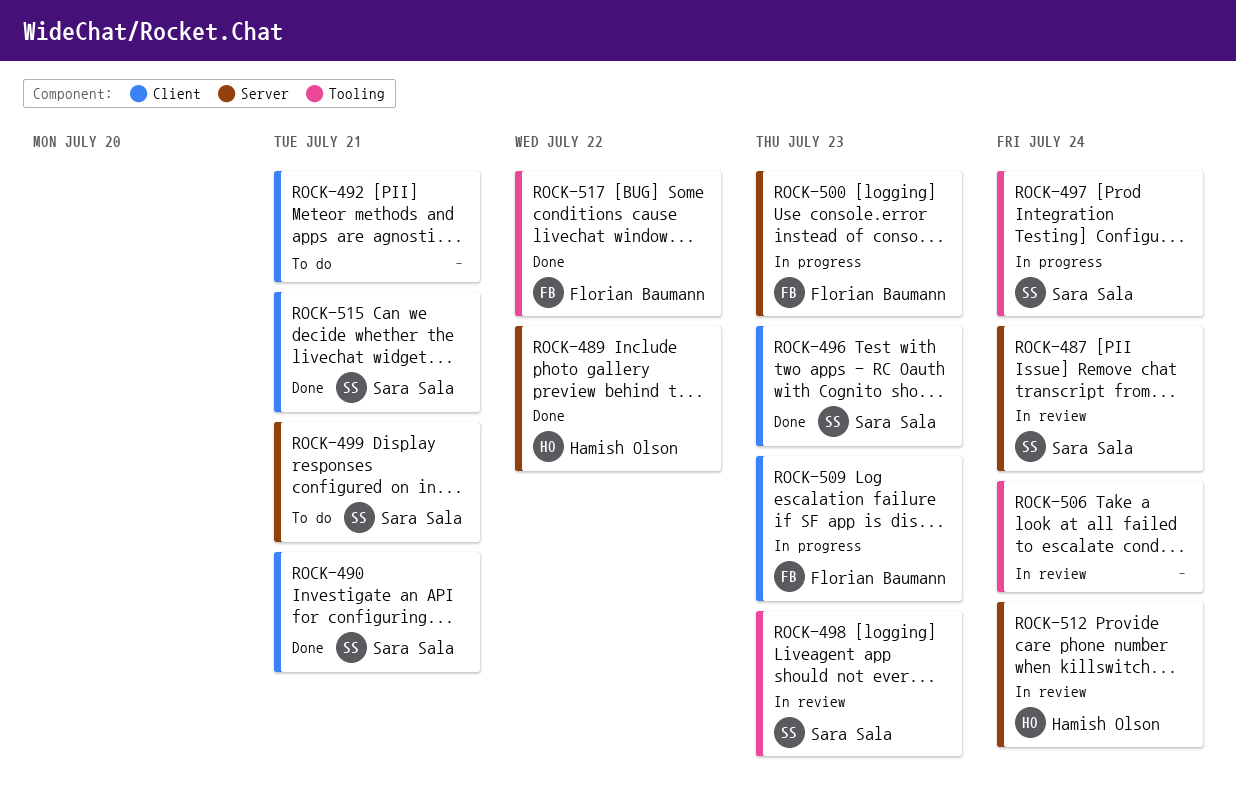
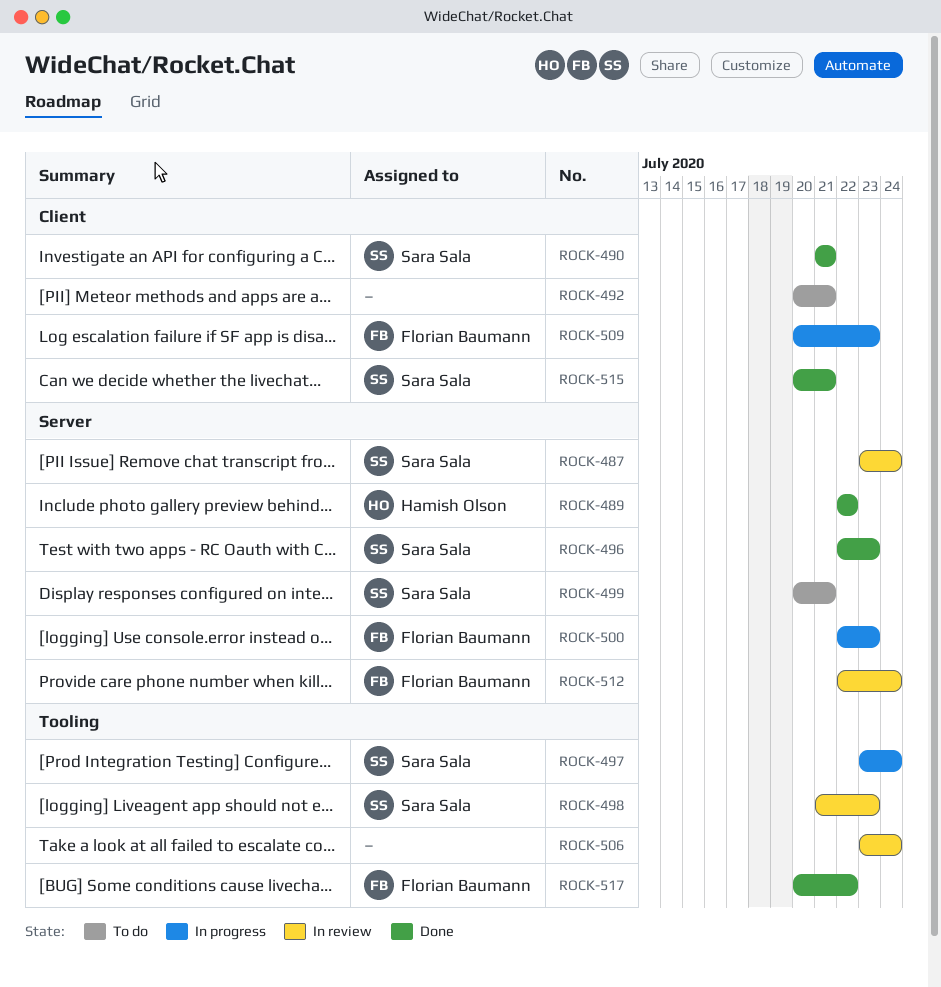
ROCK-496, label: Client -> Server
ROCK-512, owner: Hamish Olson -> Florian Baumann

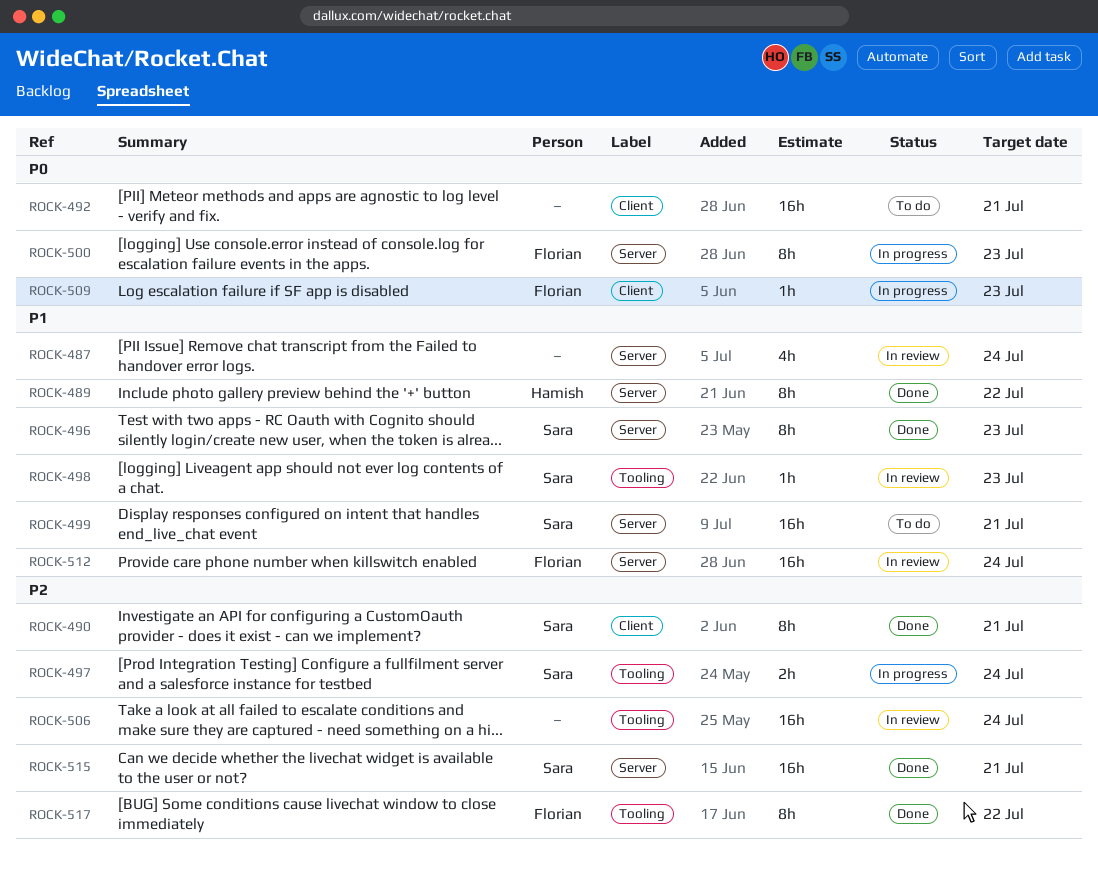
ROCK-487, owner: Sara Sala -> none
ROCK-515, label: Client -> Server

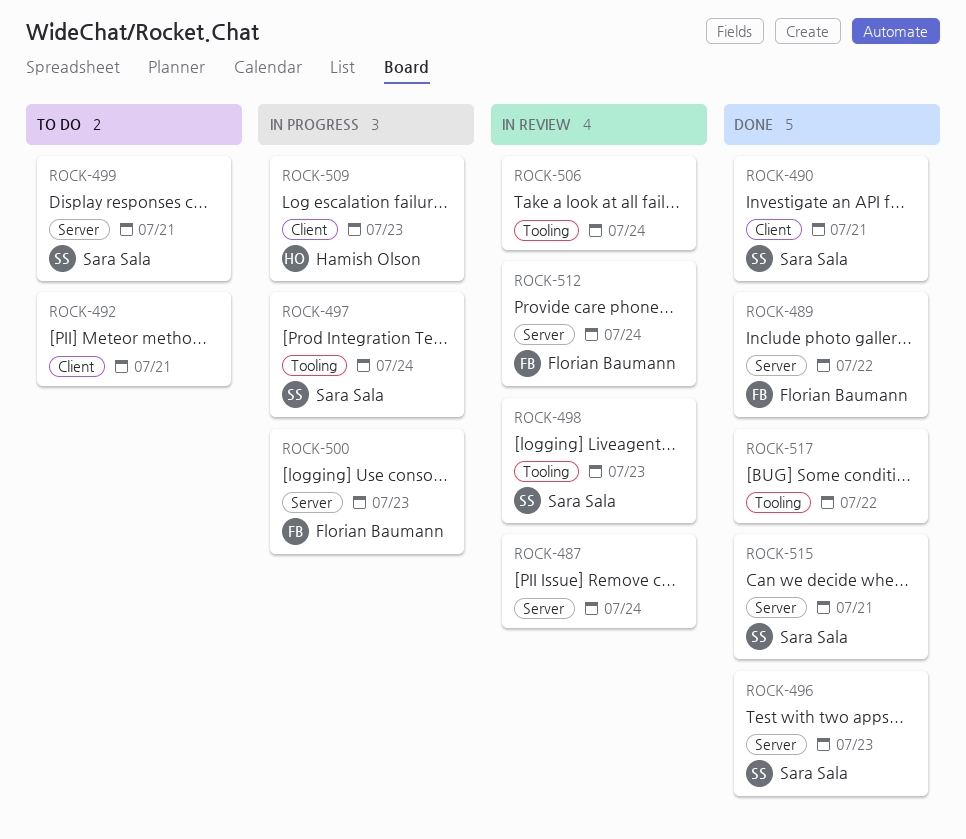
ROCK-489, owner: Hamish Olson -> Florian Baumann
ROCK-509, owner: Florian Baumann -> Hamish Olson
ROCK-517, owner: Florian Baumann -> none

